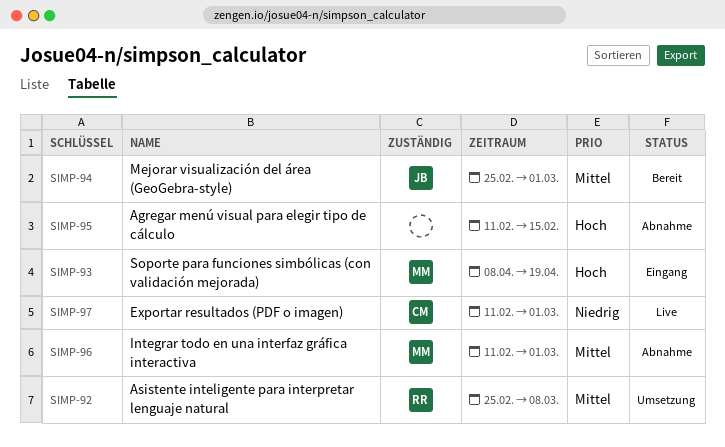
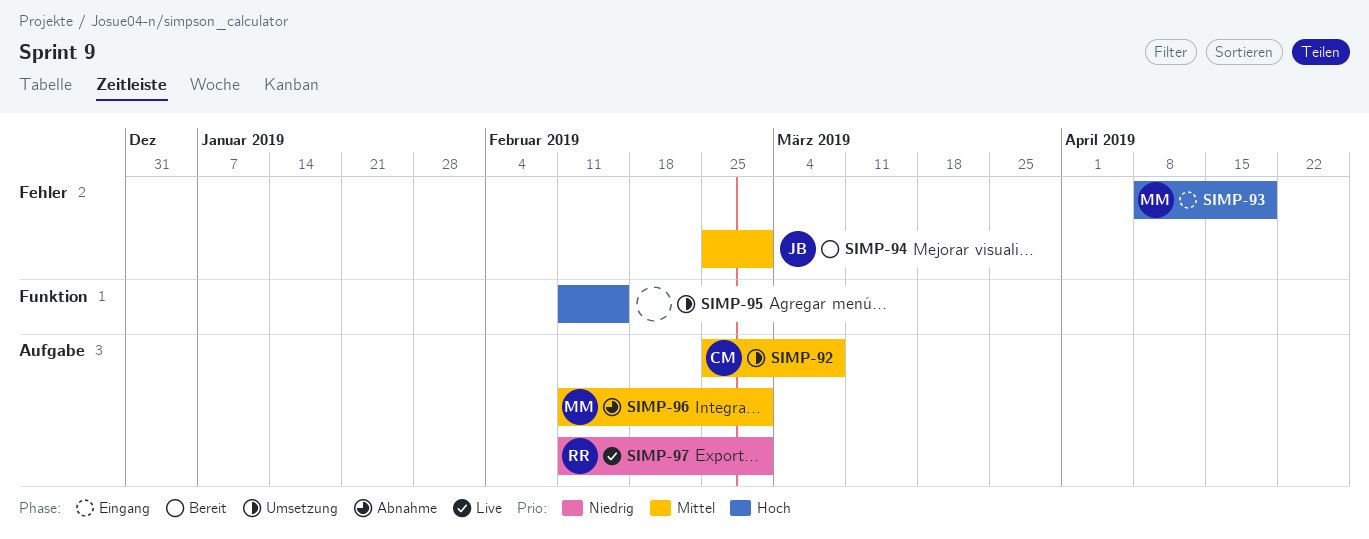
SIMP-92, owner: RR -> CM
SIMP-95, status: Abnahme -> Umsetzung
SIMP-97, owner: CM -> RR

